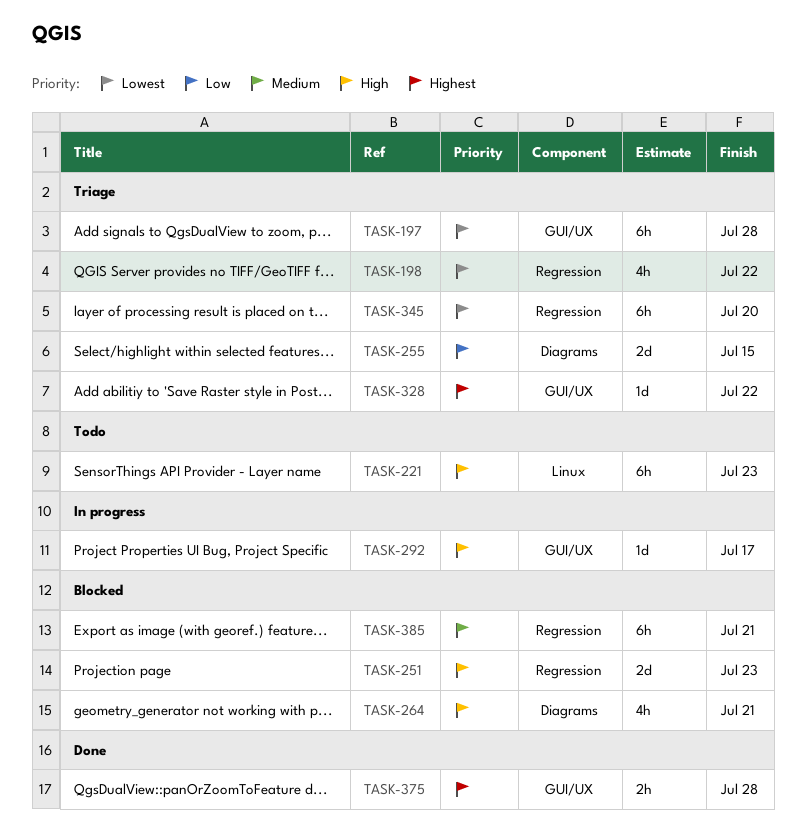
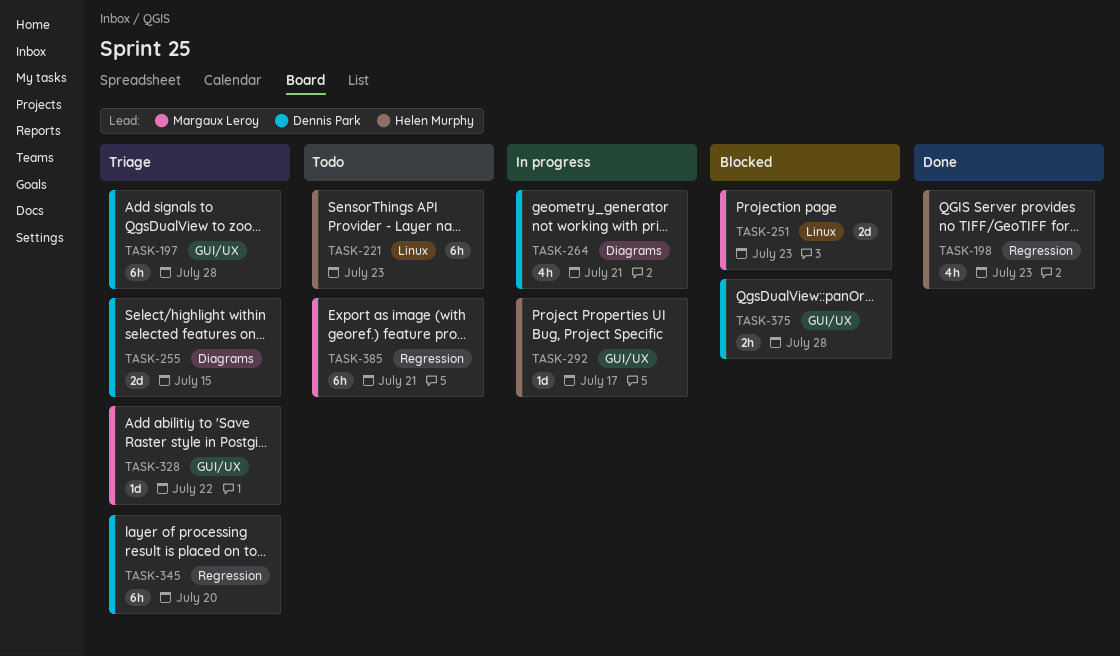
TASK-198, status: Triage -> Done
TASK-198, due: Jul 22 -> Jul 23
TASK-251, label: Regression -> Linux
TASK-264, status: Blocked -> In progress
TASK-375, status: Done -> Blocked
TASK-385, status: Blocked -> Todo

